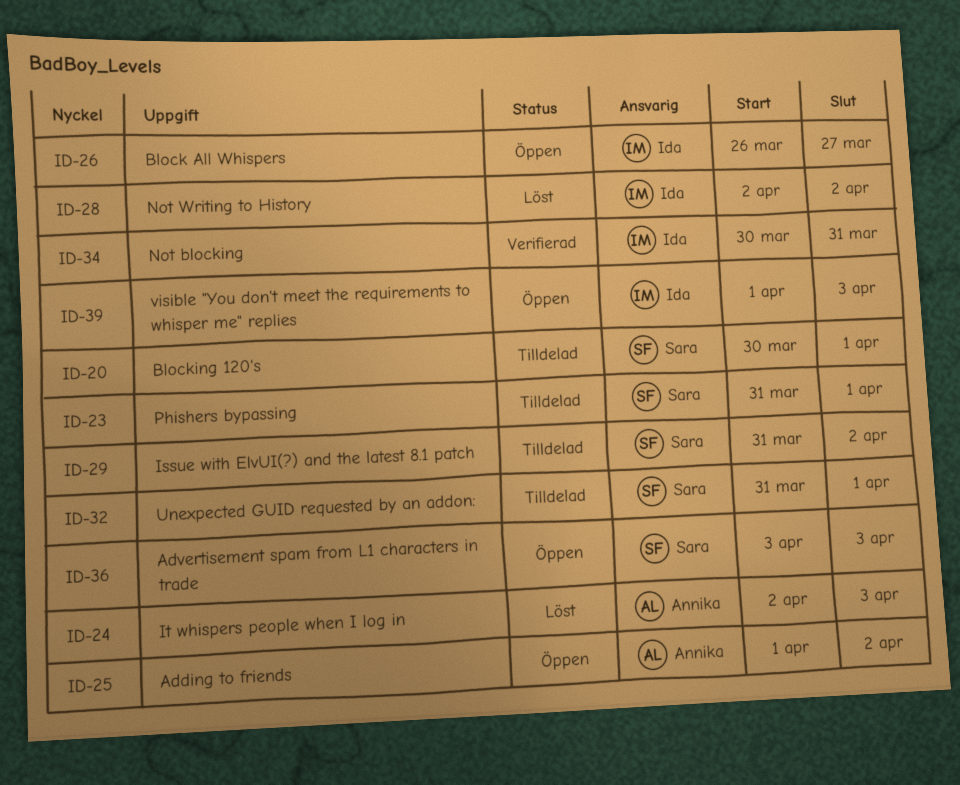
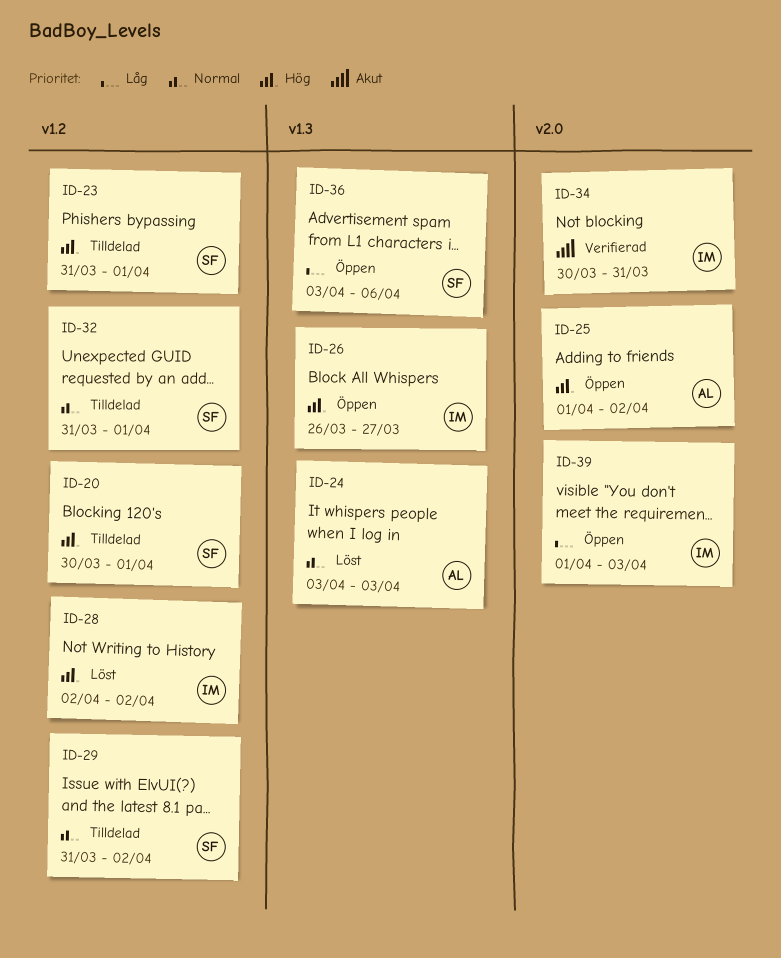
ID-24, start: Apr 2 -> Apr 3
ID-36, due: Apr 3 -> Apr 6

